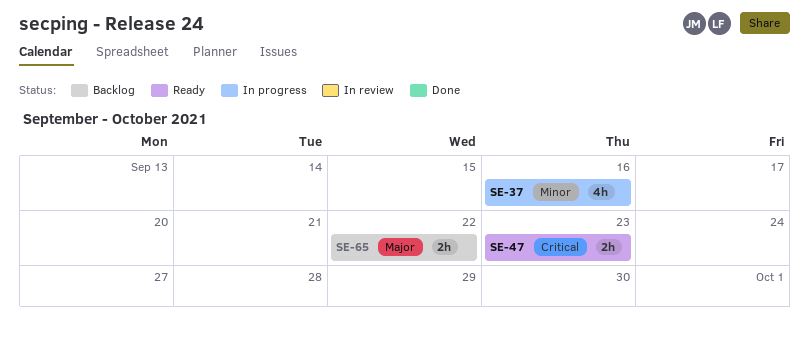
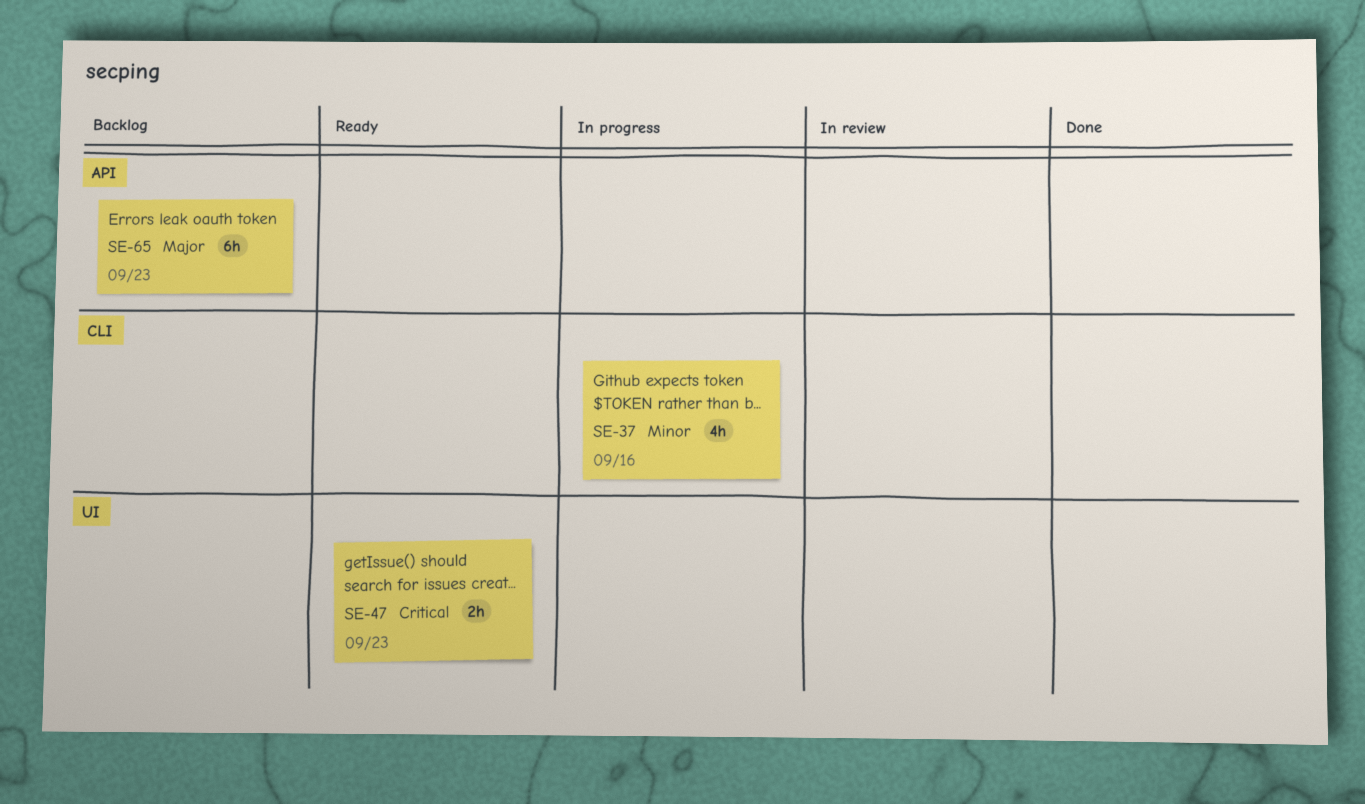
SE-65, estimate: 2h -> 6h
SE-65, due: Sep 22 -> Sep 23

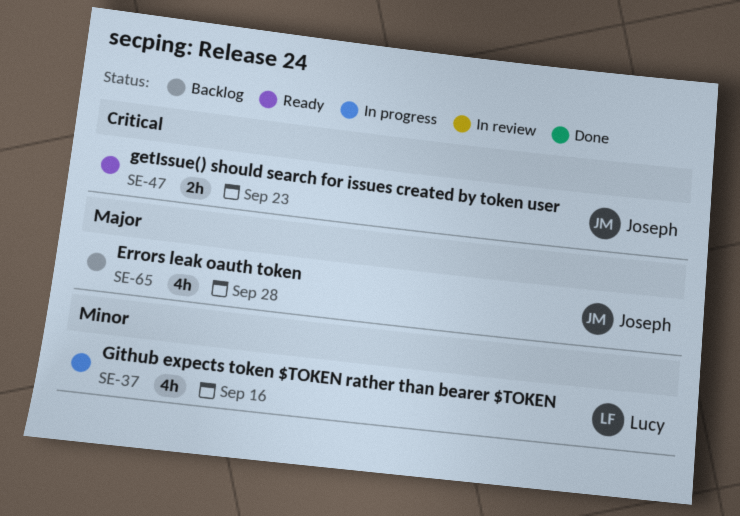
SE-65, estimate: 6h -> 4h
SE-65, due: Sep 23 -> Sep 28

